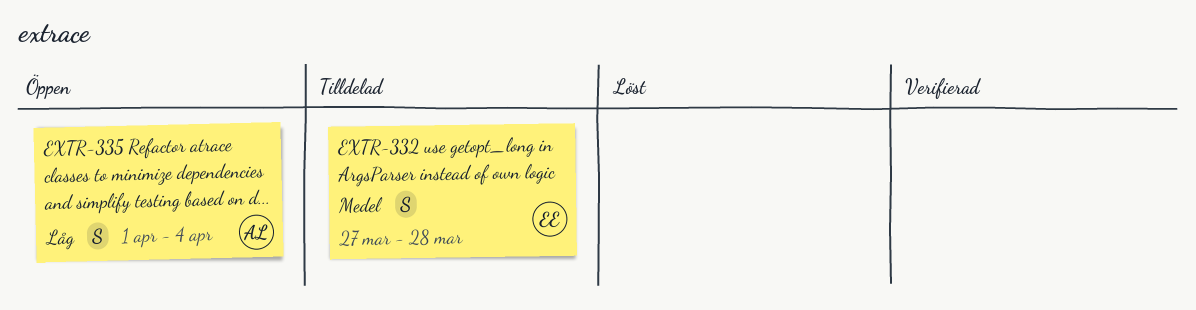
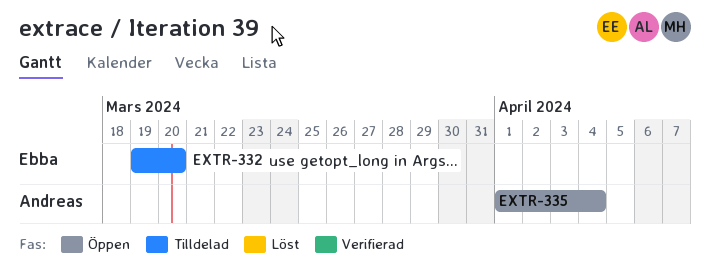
EXTR-332, start: Mar 27 -> Mar 19
EXTR-332, due: Mar 28 -> Mar 20

